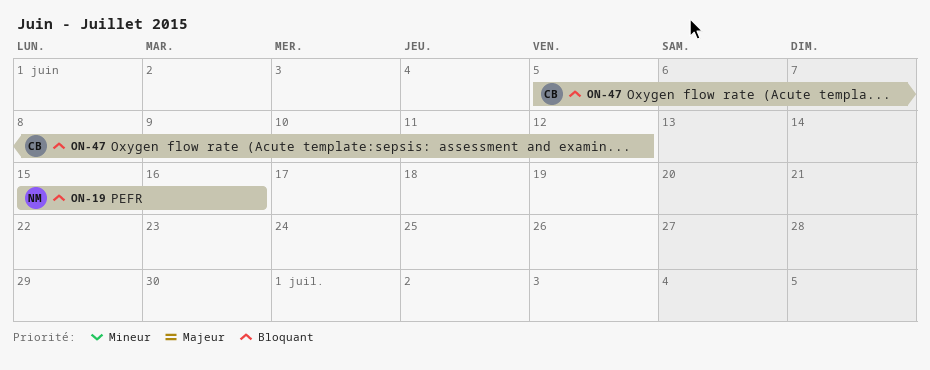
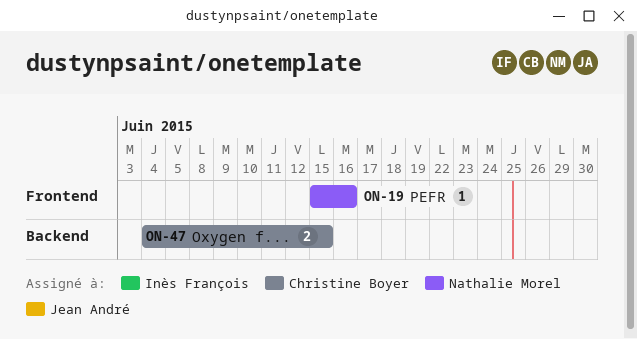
ON-47, start: Jun 5 -> Jun 4
ON-47, due: Jun 12 -> Jun 15

